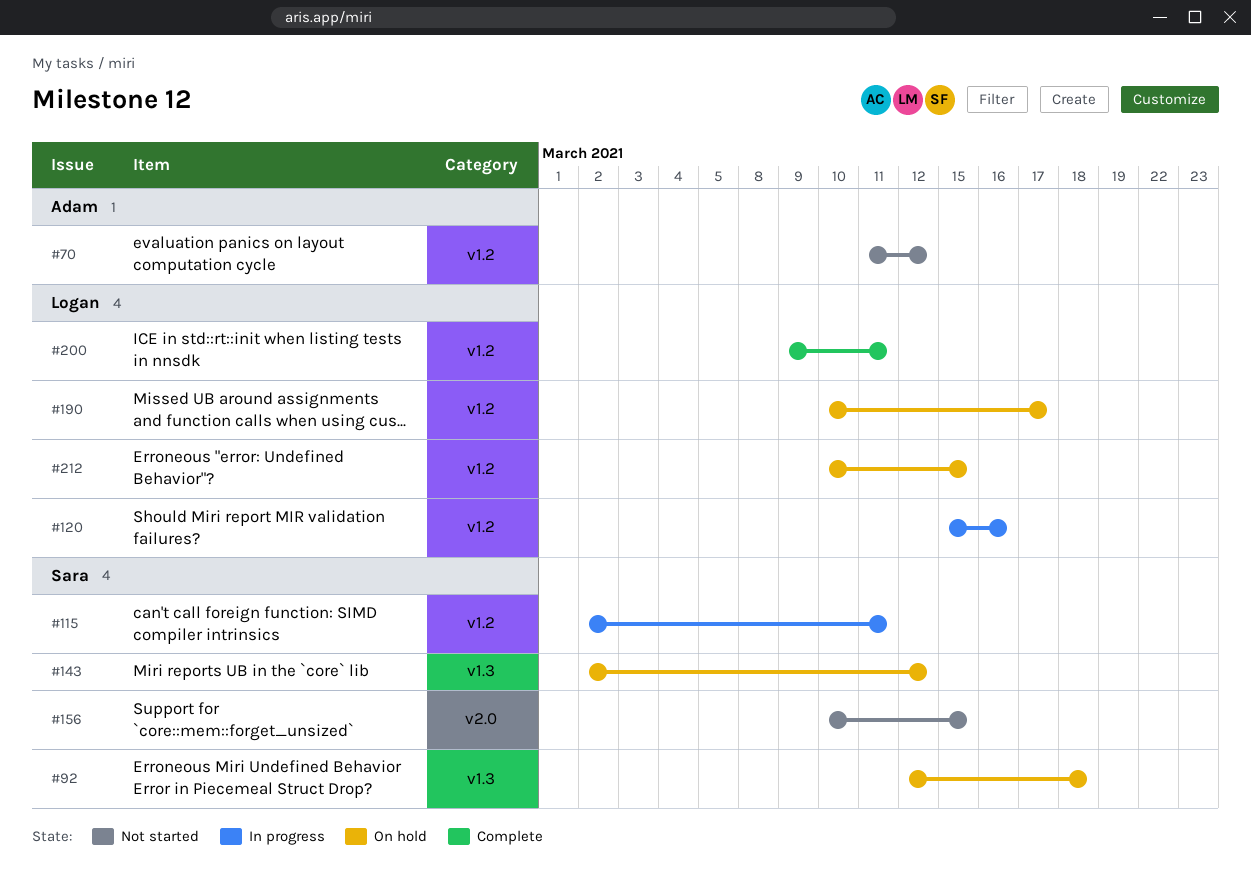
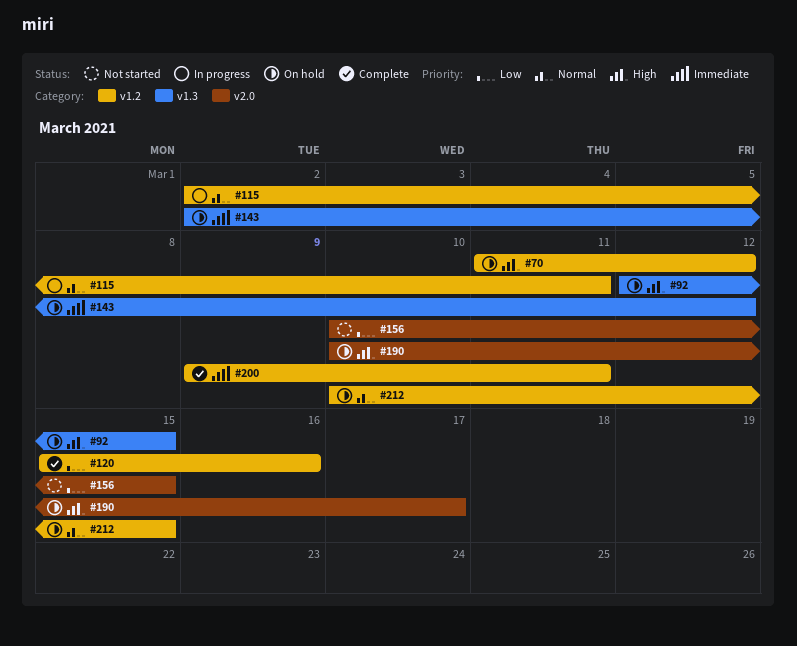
#70, status: Not started -> On hold
#92, due: Mar 18 -> Mar 15
#120, status: In progress -> Complete
#190, label: v1.2 -> v2.0

